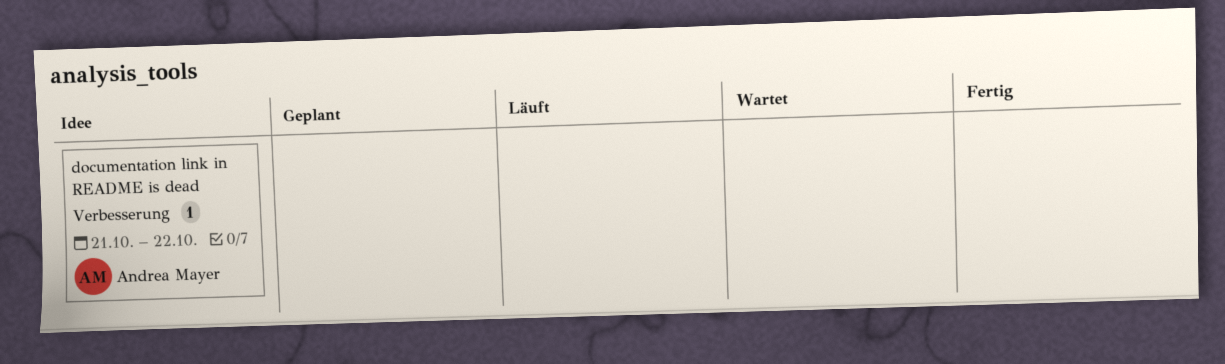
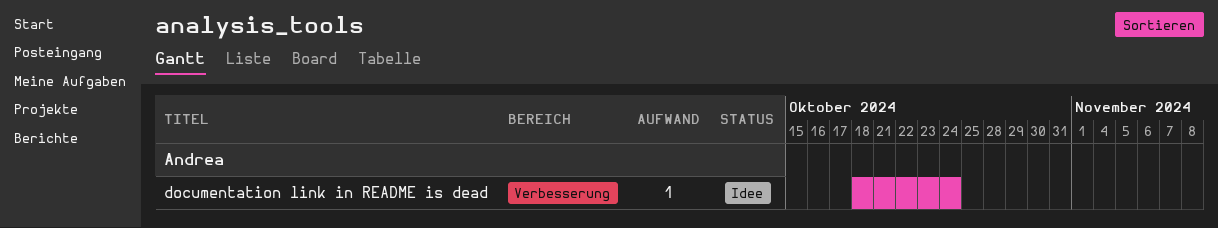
documentation link in README is dead, start: Oct 21 -> Oct 18
documentation link in README is dead, due: Oct 22 -> Oct 24

